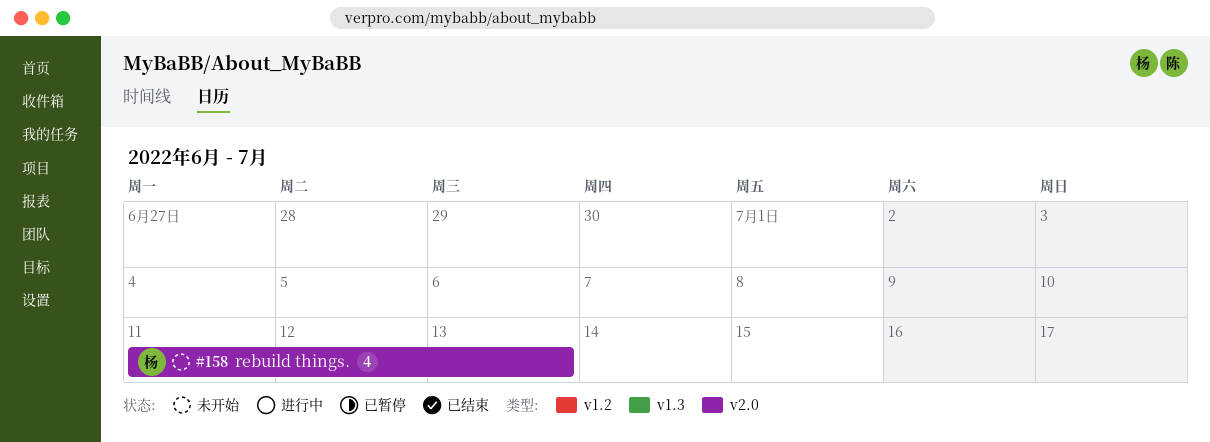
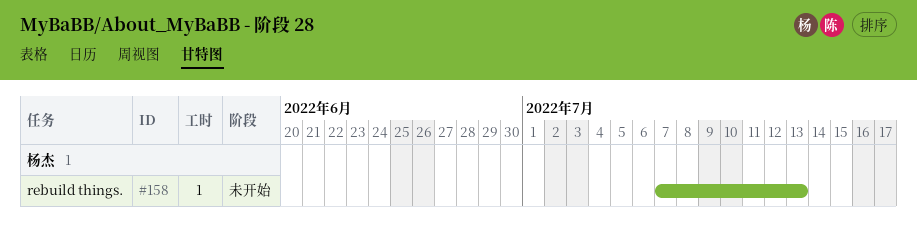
#158, estimate: 4 -> 1
#158, start: Jul 11 -> Jul 7

